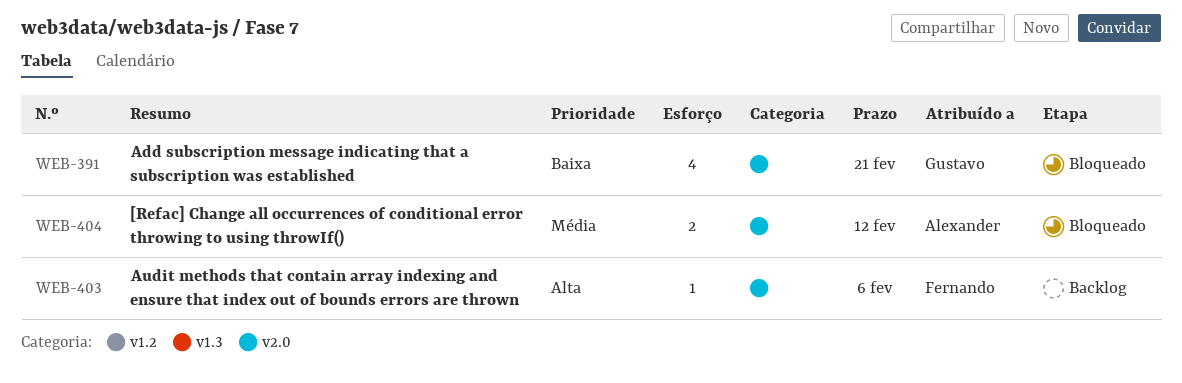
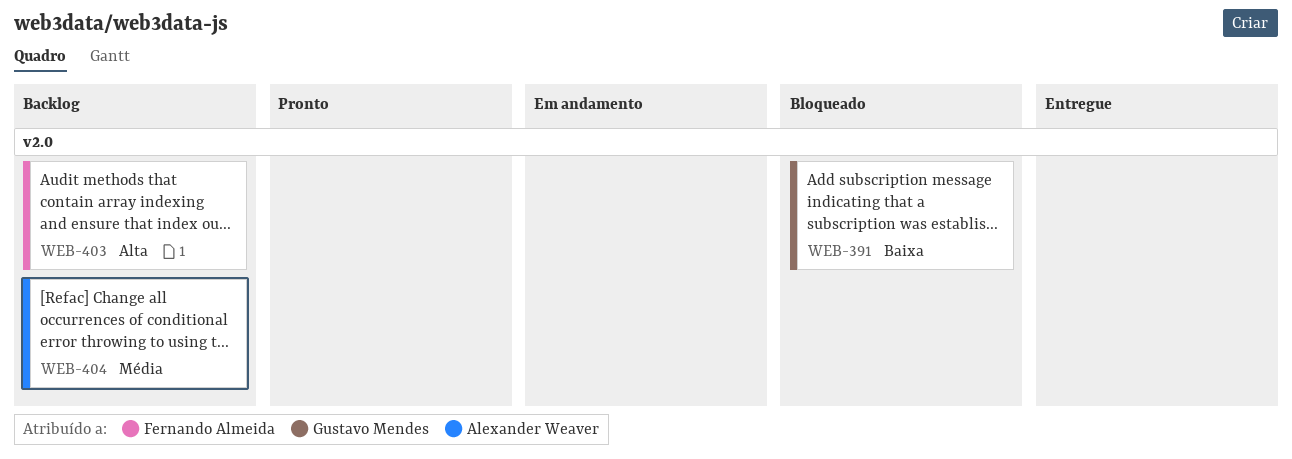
WEB-404, status: Bloqueado -> Backlog

